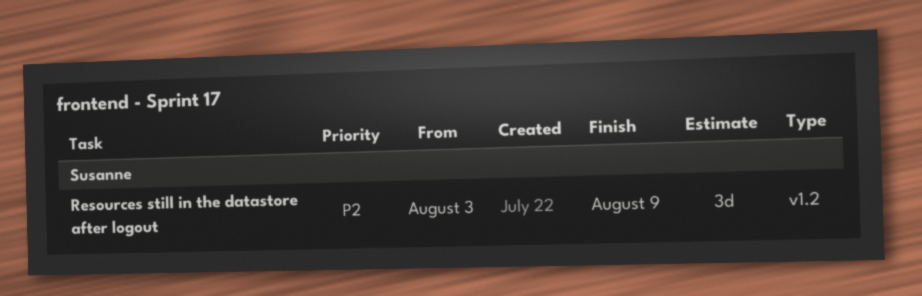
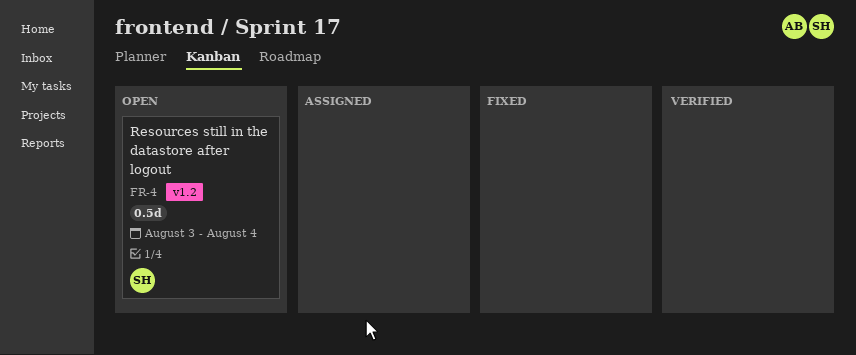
Resources still in the datastore after logout, estimate: 3d -> 0.5d
Resources still in the datastore after logout, due: Aug 9 -> Aug 4

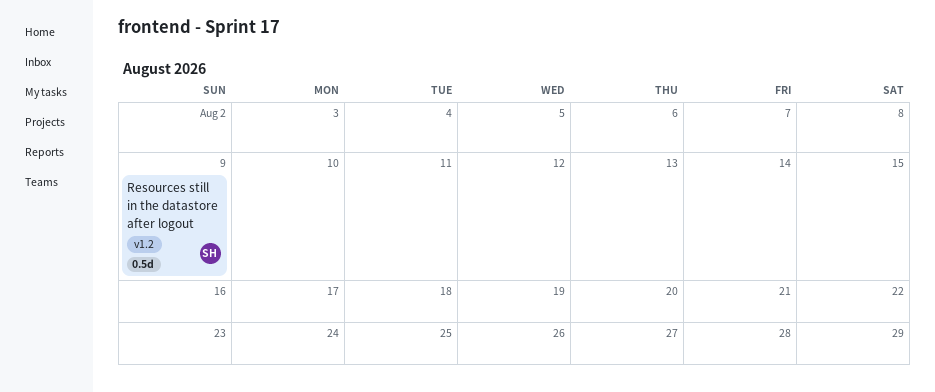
Resources still in the datastore after logout, due: Aug 4 -> Aug 9

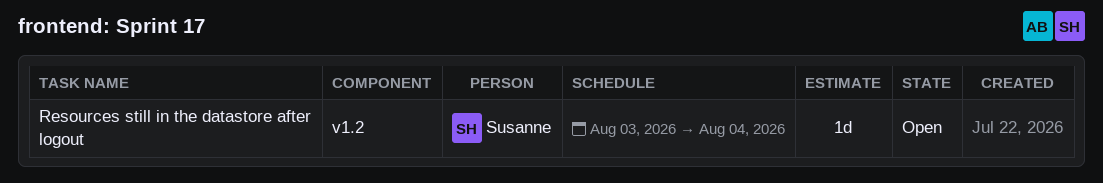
Resources still in the datastore after logout, estimate: 0.5d -> 1d
Resources still in the datastore after logout, due: Aug 9 -> Aug 4

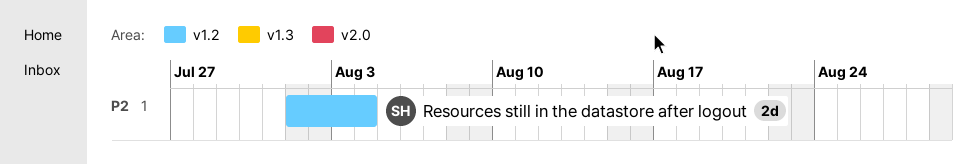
Resources still in the datastore after logout, estimate: 1d -> 2d
Resources still in the datastore after logout, start: Aug 3 -> Aug 1

